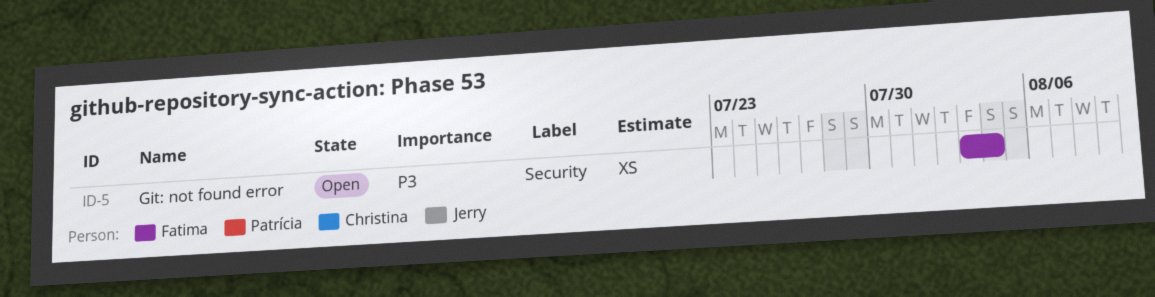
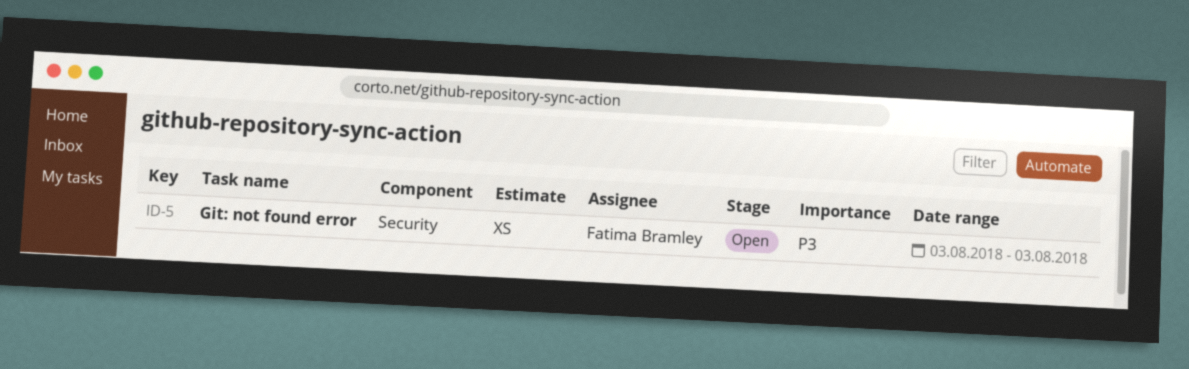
ID-5, due: Aug 4 -> Aug 3

